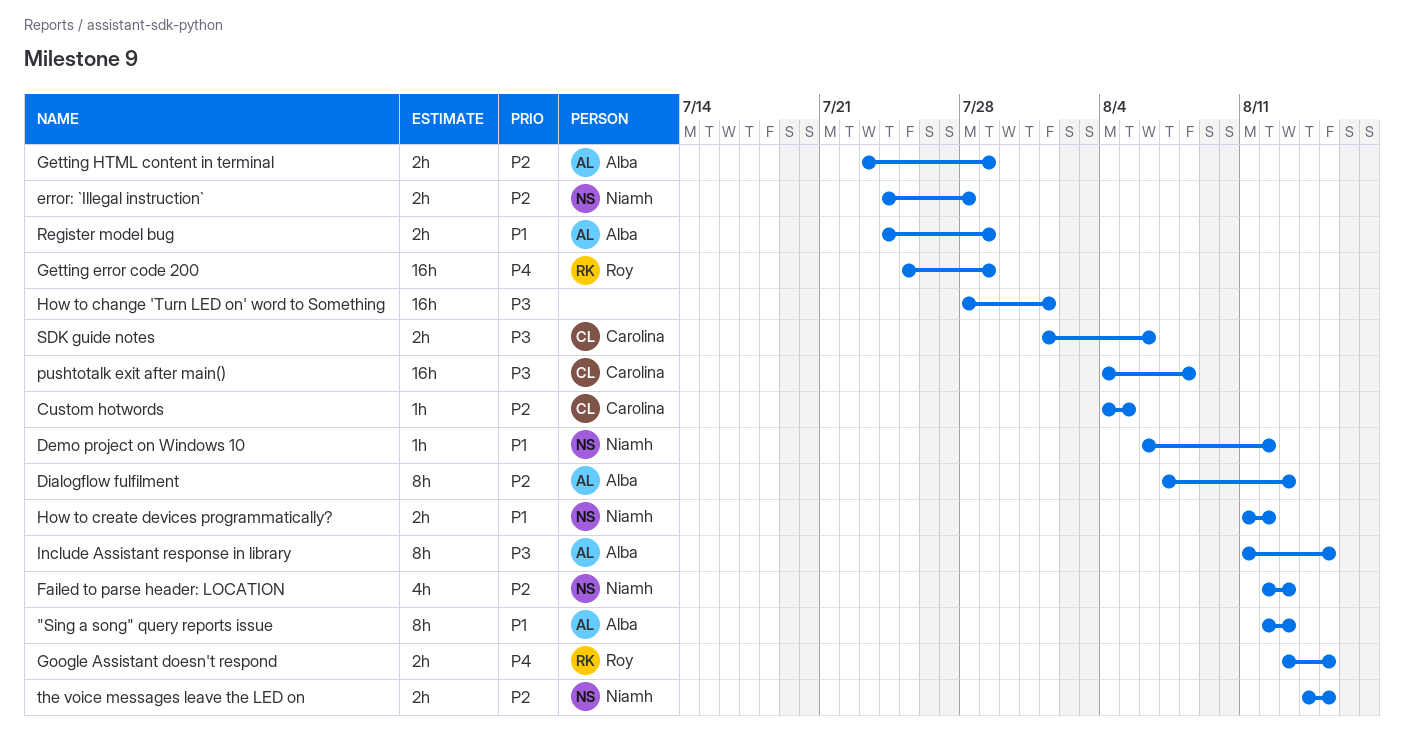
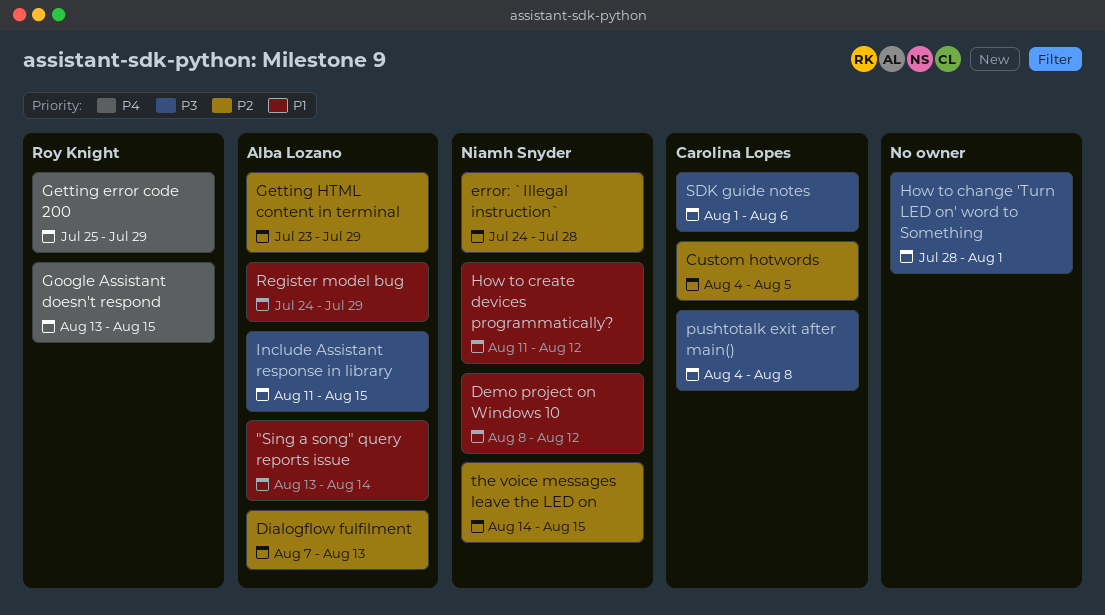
"Sing a song" query reports issue, start: Aug 12 -> Aug 13
"Sing a song" query reports issue, due: Aug 13 -> Aug 14
Demo project on Windows 10, start: Aug 6 -> Aug 8
Failed to parse header: LOCATION: present -> none

